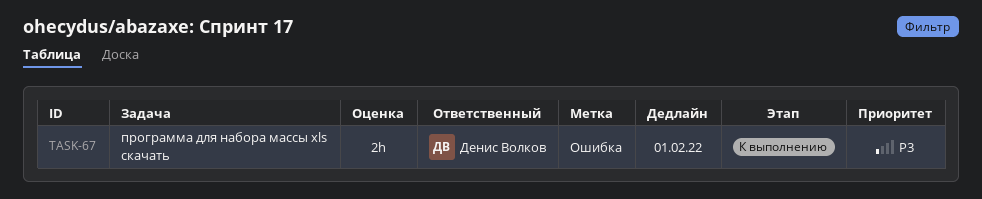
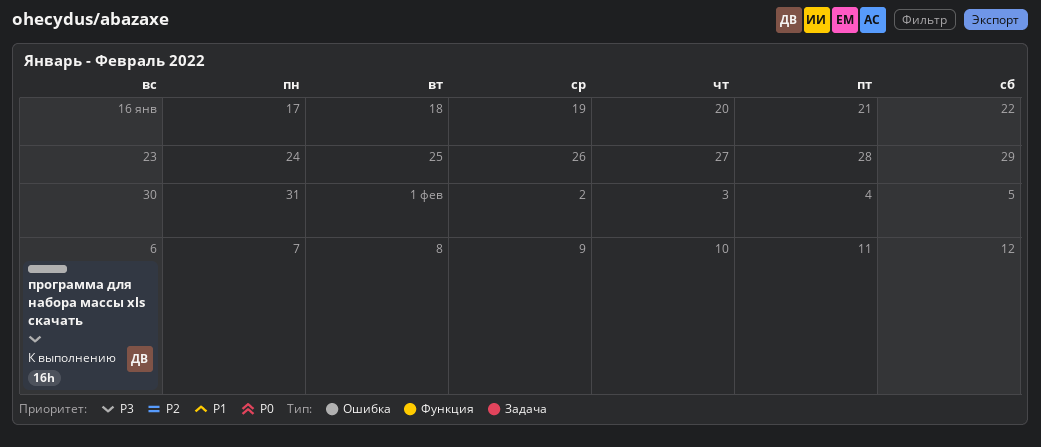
программа для набора массы xls скачать, estimate: 2h -> 16h
программа для набора массы xls скачать, due: Feb 1 -> Feb 6

